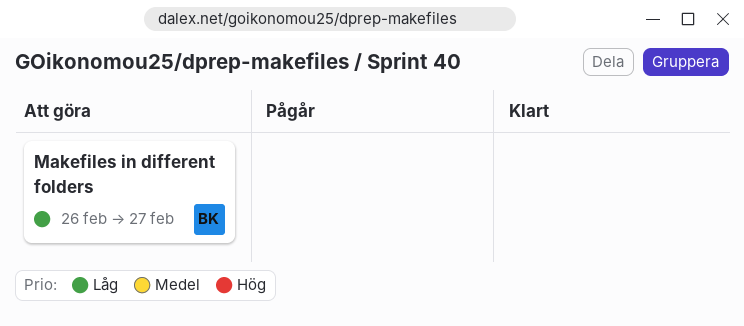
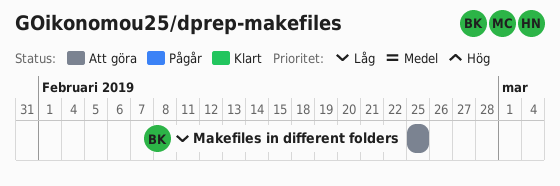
Makefiles in different folders, start: Feb 26 -> Feb 25
Makefiles in different folders, due: Feb 27 -> Feb 25

